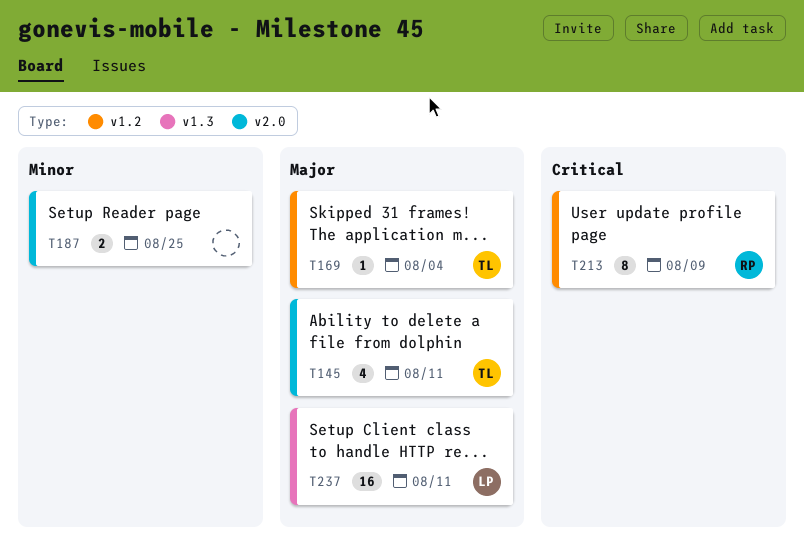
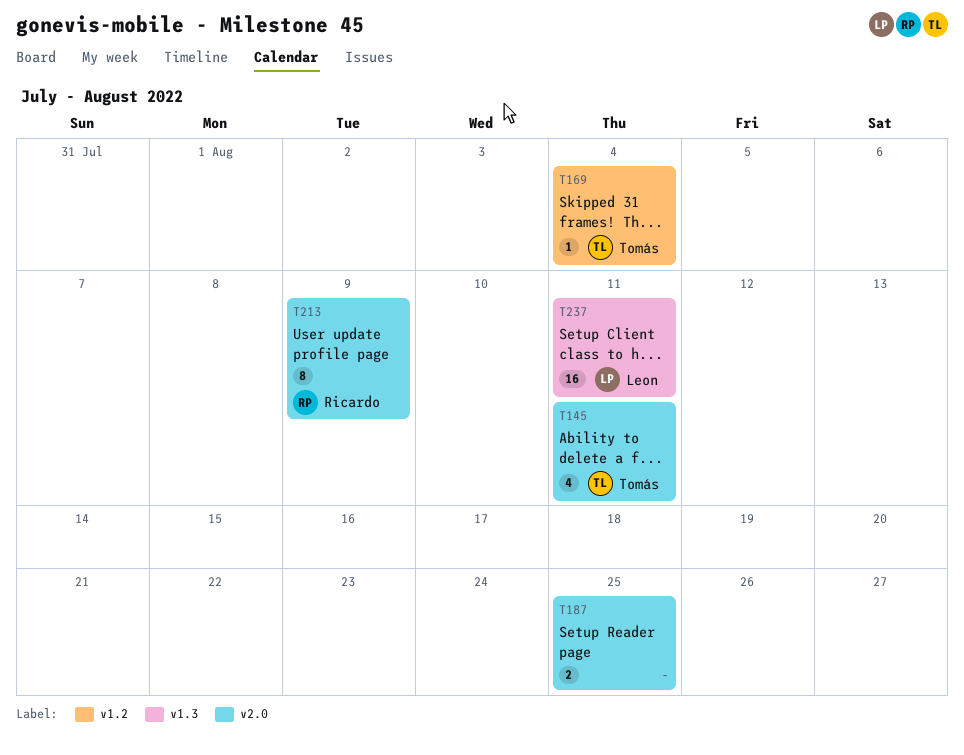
T213, label: v1.2 -> v2.0

